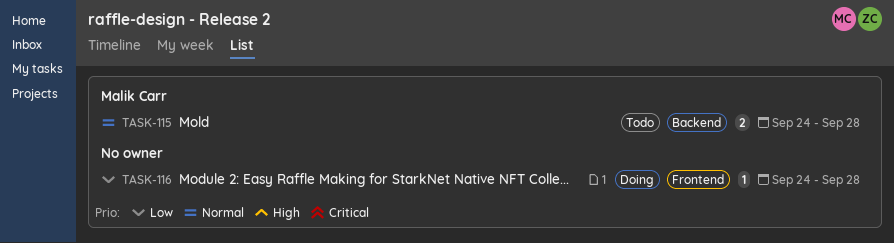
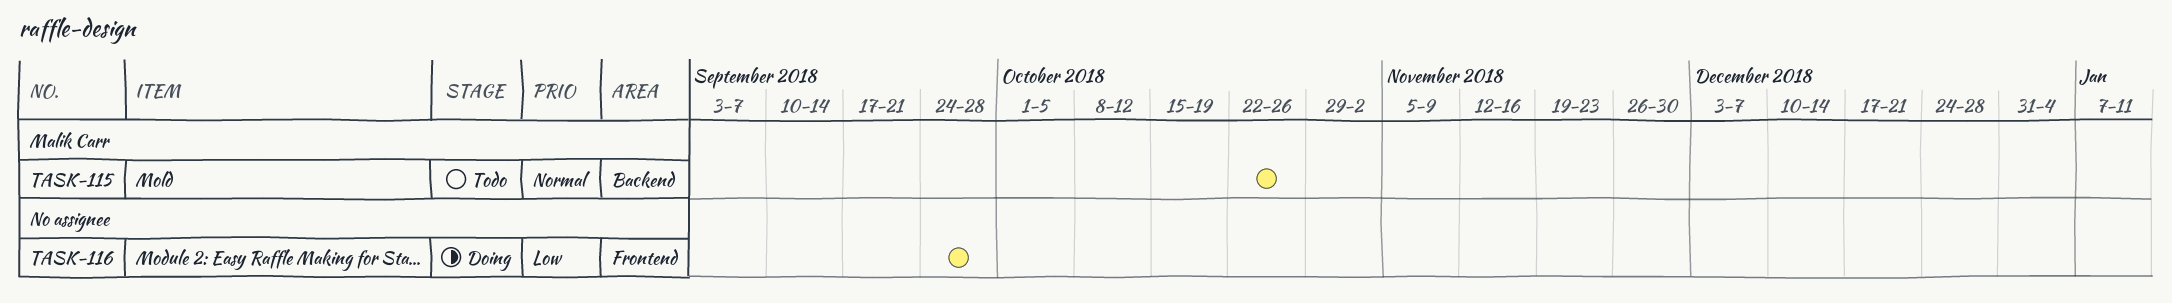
TASK-115, start: Sep 24 -> Oct 22
TASK-115, due: Sep 28 -> Oct 26

